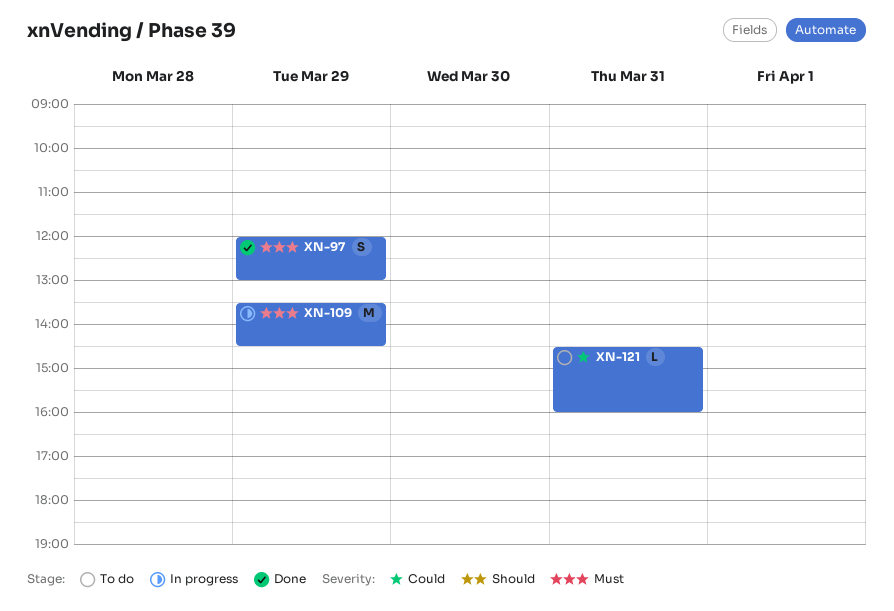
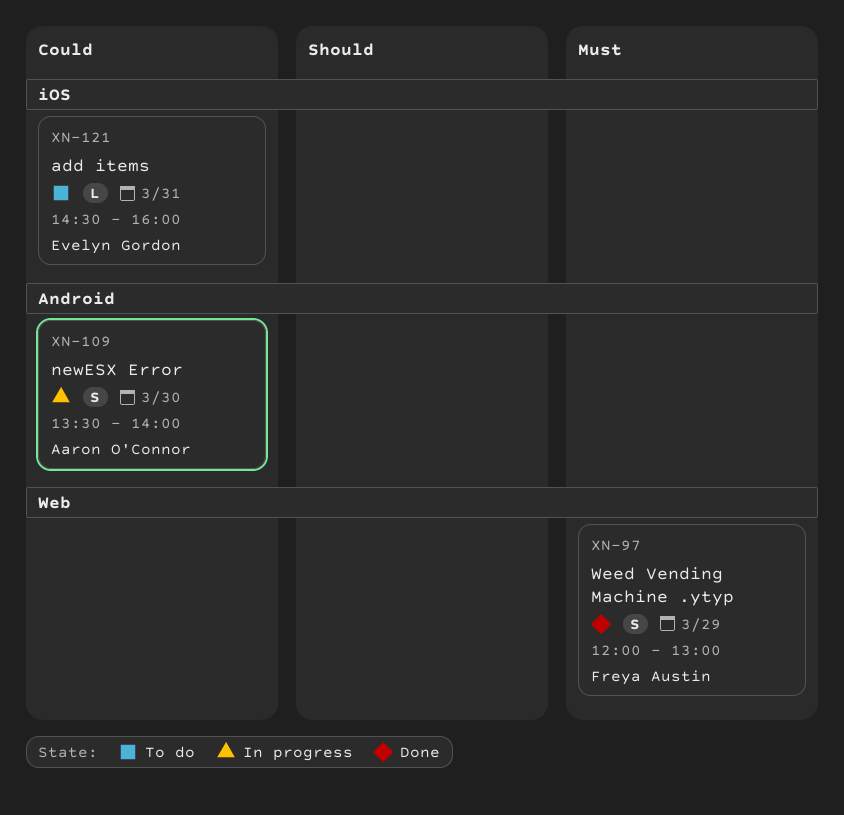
XN-109, priority: Must -> Could
XN-109, estimate: M -> S
XN-109, day: Mar 29 -> Mar 30
XN-109, ends: 14:30 -> 14:00

